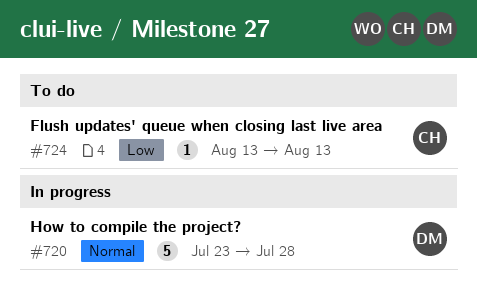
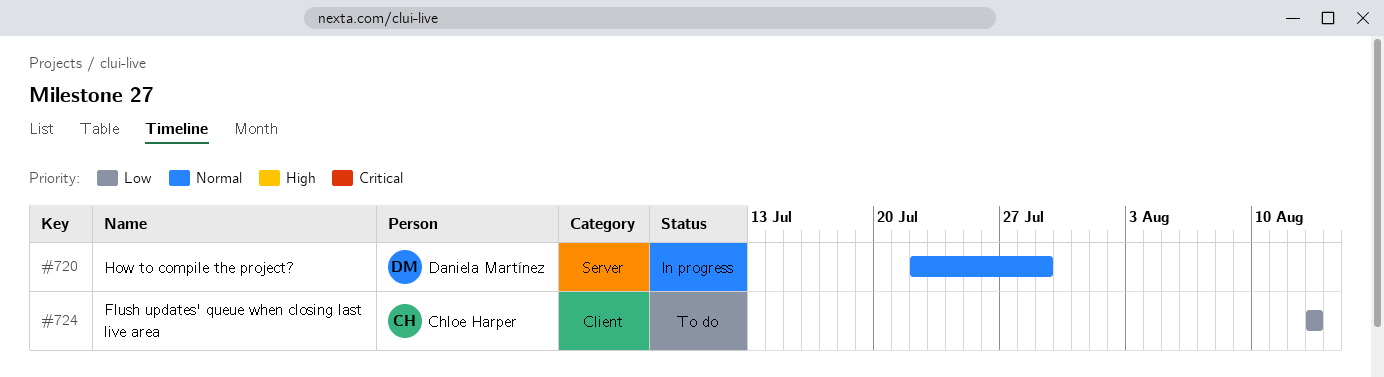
#720, start: Jul 23 -> Jul 22
#720, due: Jul 28 -> Jul 29

